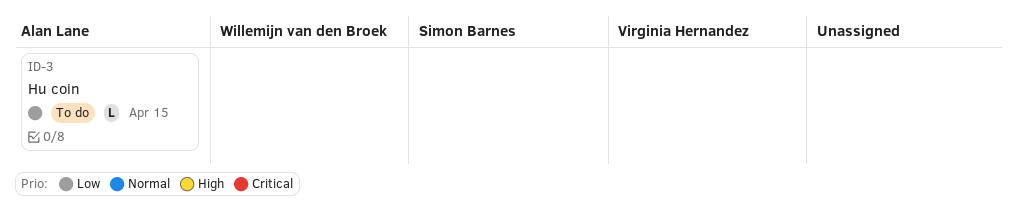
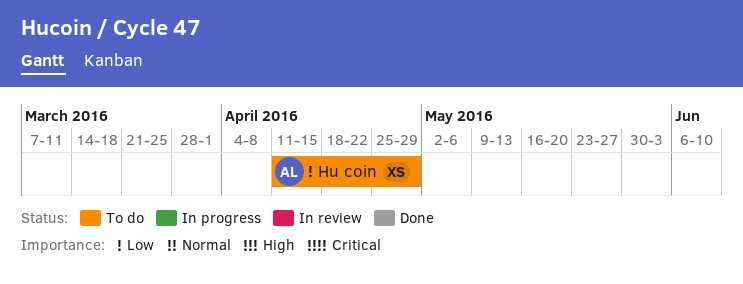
Hu coin, estimate: L -> XS
Hu coin, due: Apr 15 -> Apr 29

